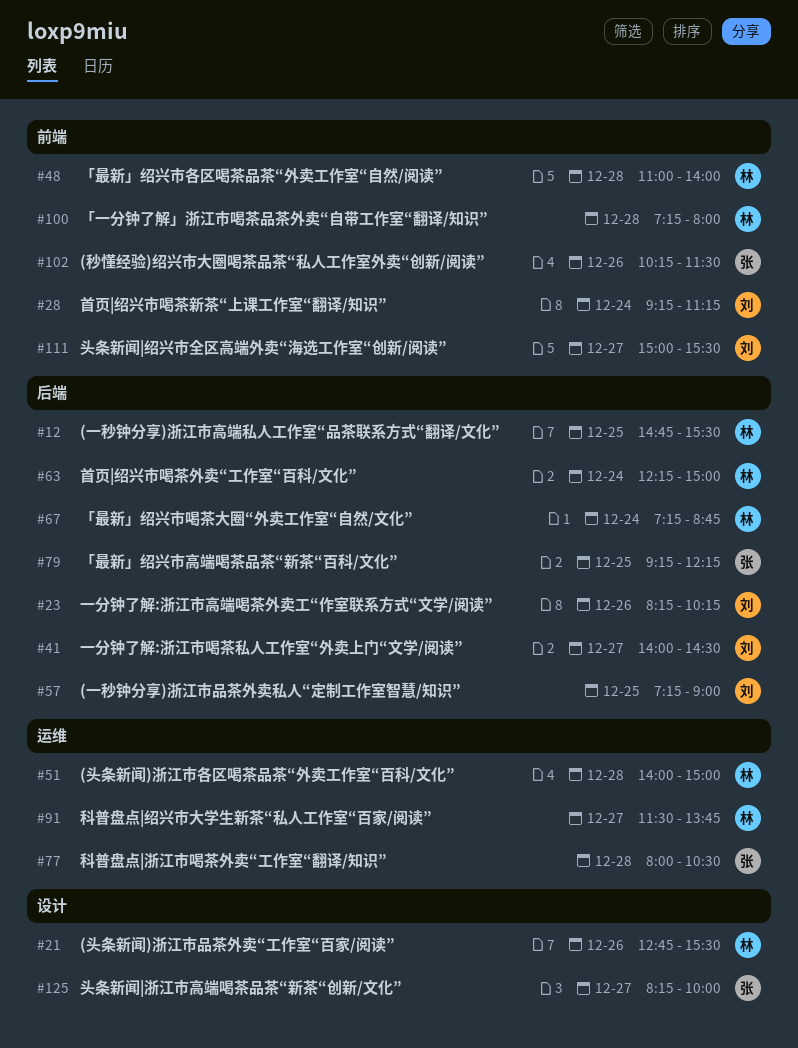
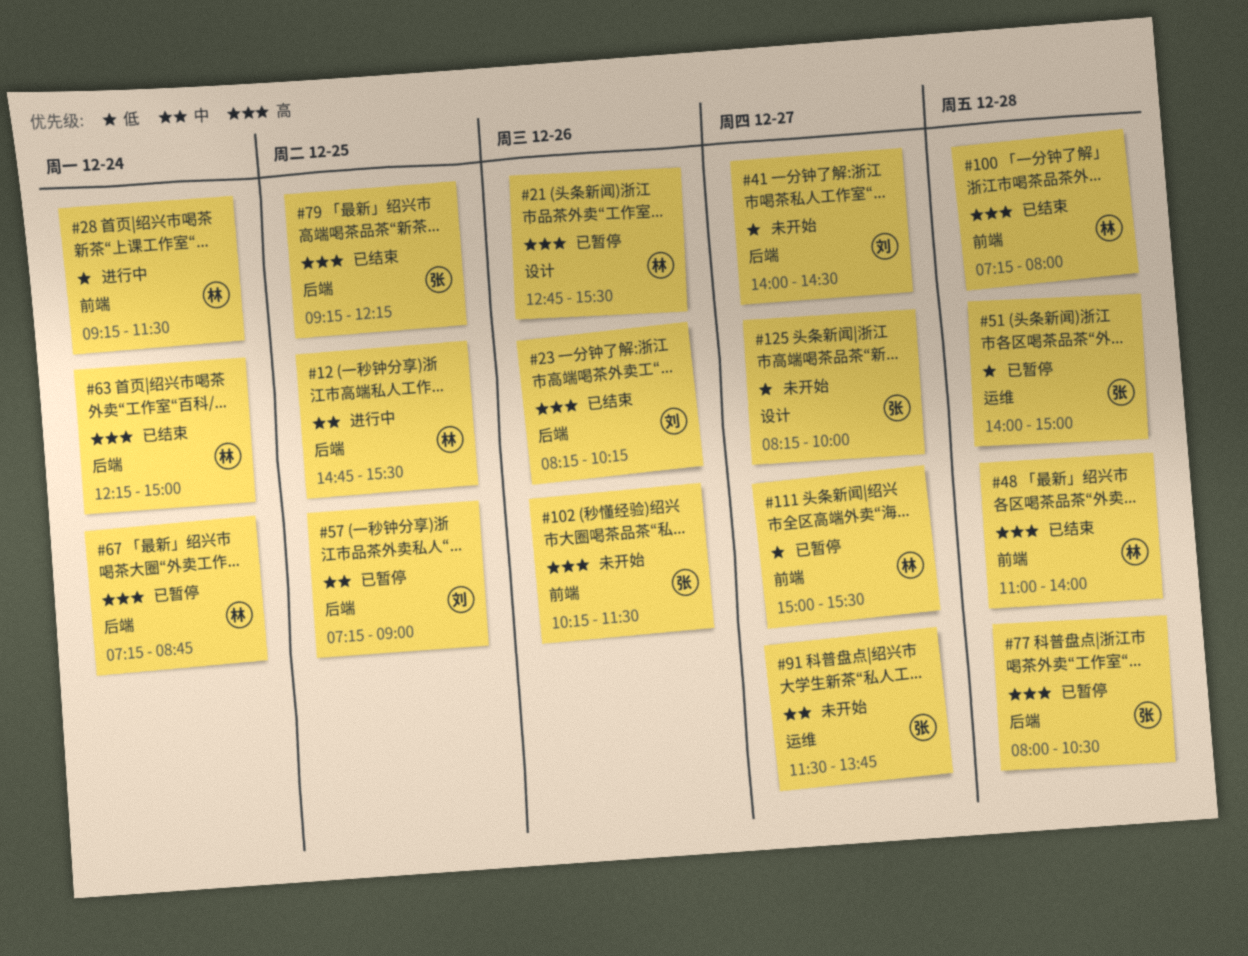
#28, owner: 刘 -> 林
#28, ends: 11:15 -> 11:30
#51, owner: 林 -> 张
#77, label: 运维 -> 后端
#91, owner: 林 -> 张
#111, owner: 刘 -> 林

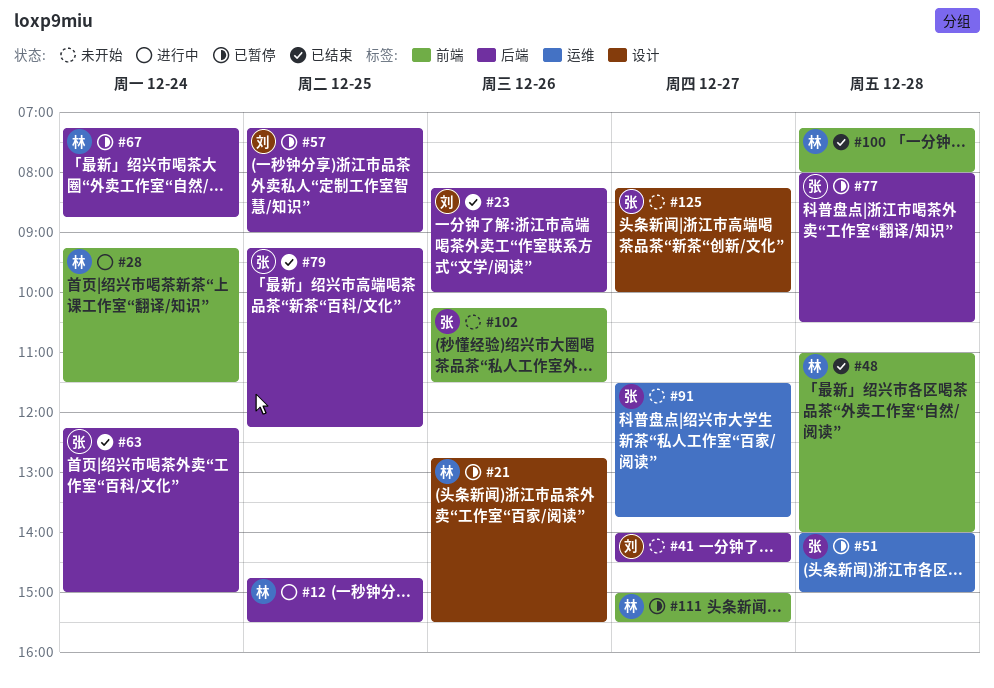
#23, ends: 10:15 -> 10:00
#63, owner: 林 -> 张

